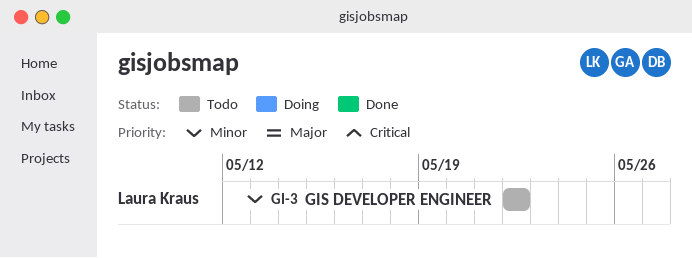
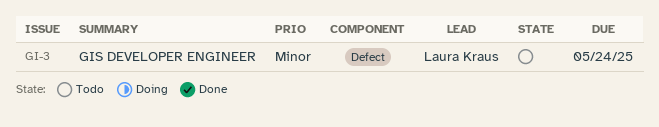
GI-3, due: May 22 -> May 24

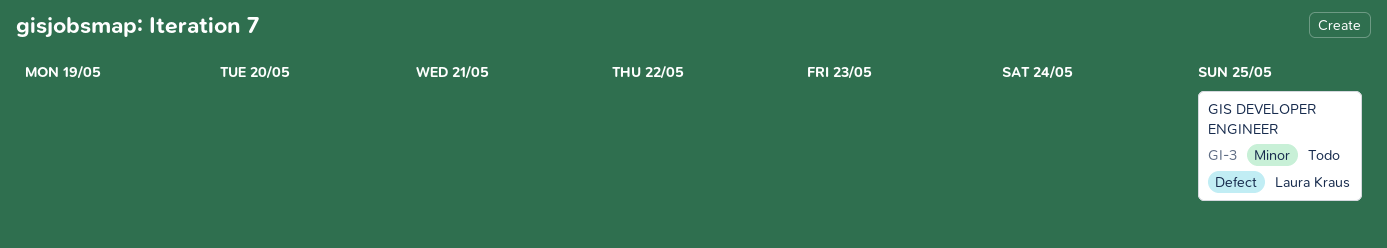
GI-3, due: May 24 -> May 25

